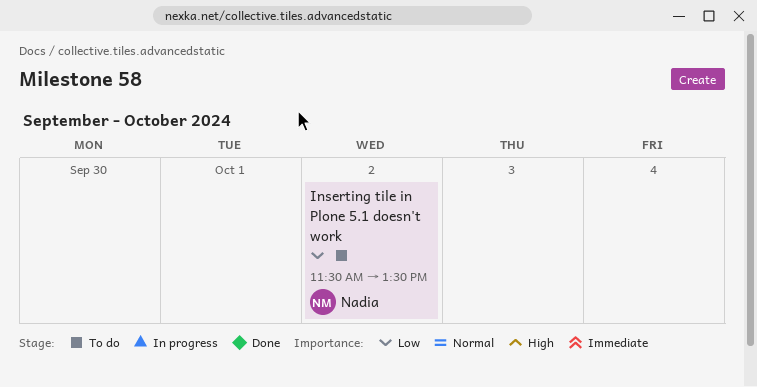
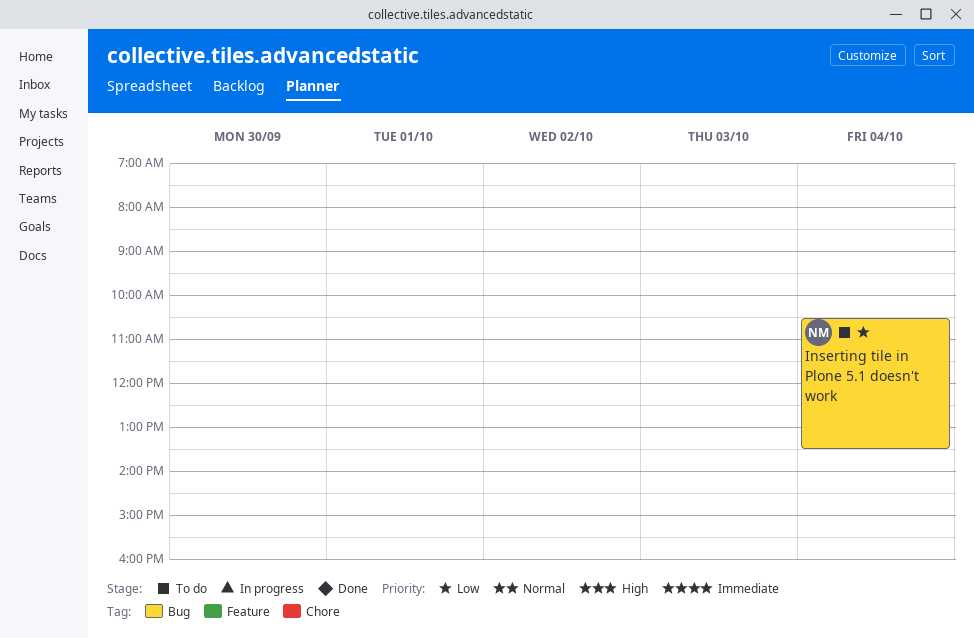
Inserting tile in Plone 5.1 doesn't work, day: Oct 2 -> Oct 4
Inserting tile in Plone 5.1 doesn't work, begins: 11:30 -> 10:30

